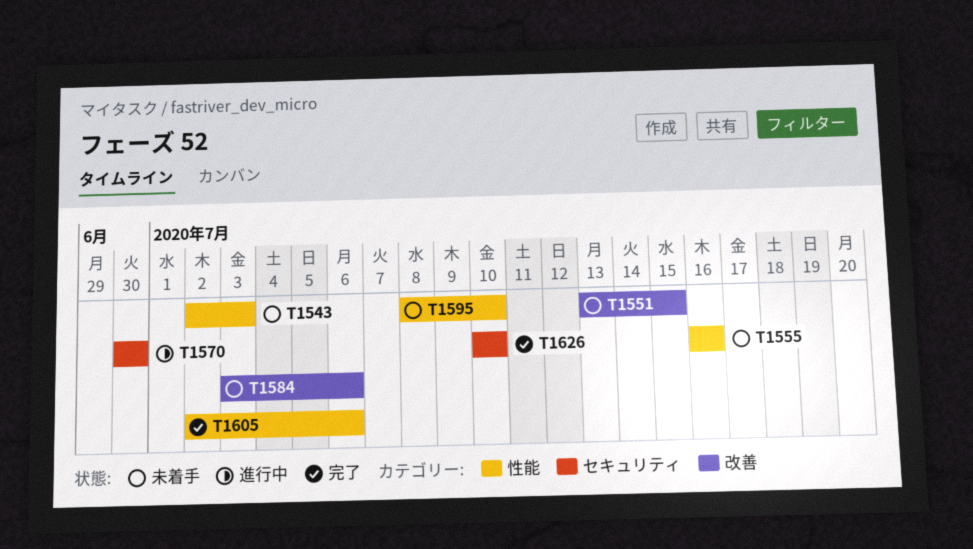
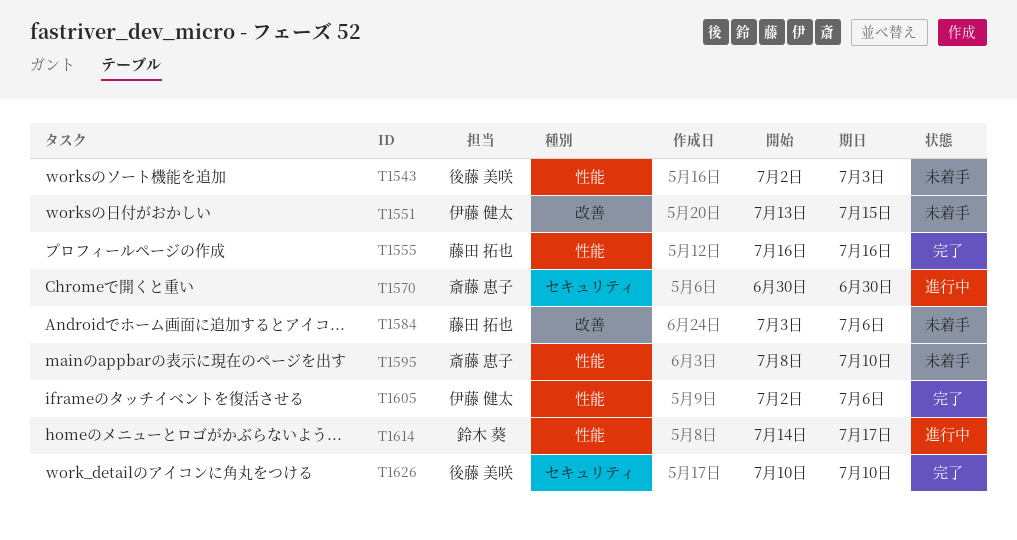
T1555, status: 未着手 -> 完了
T1614: none -> present

